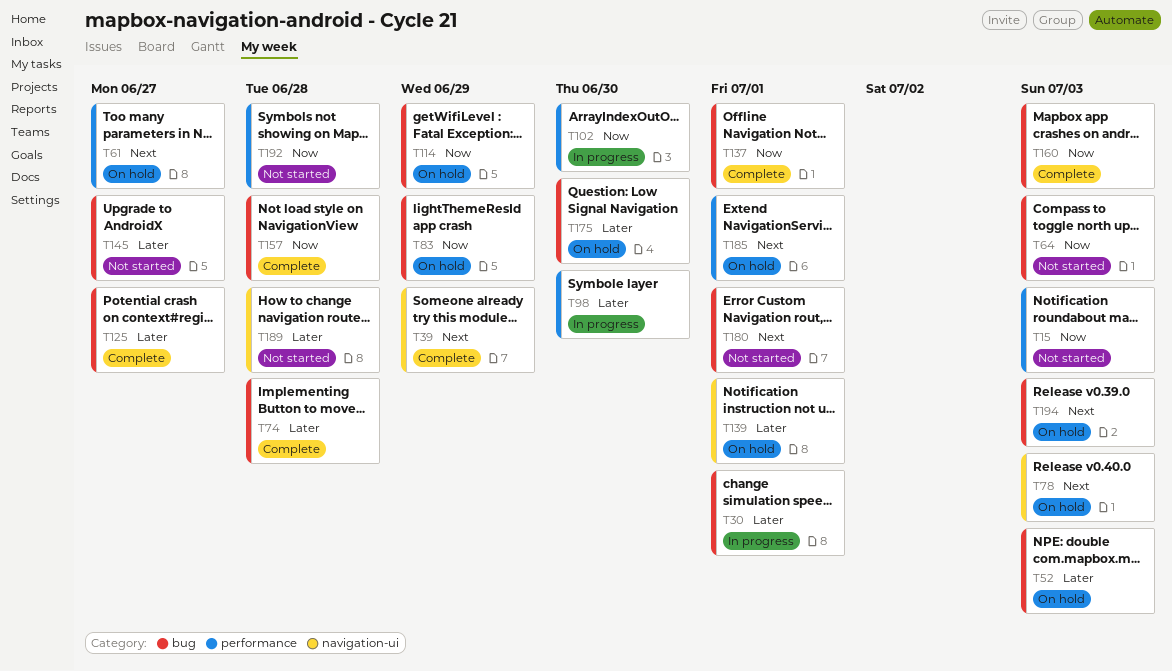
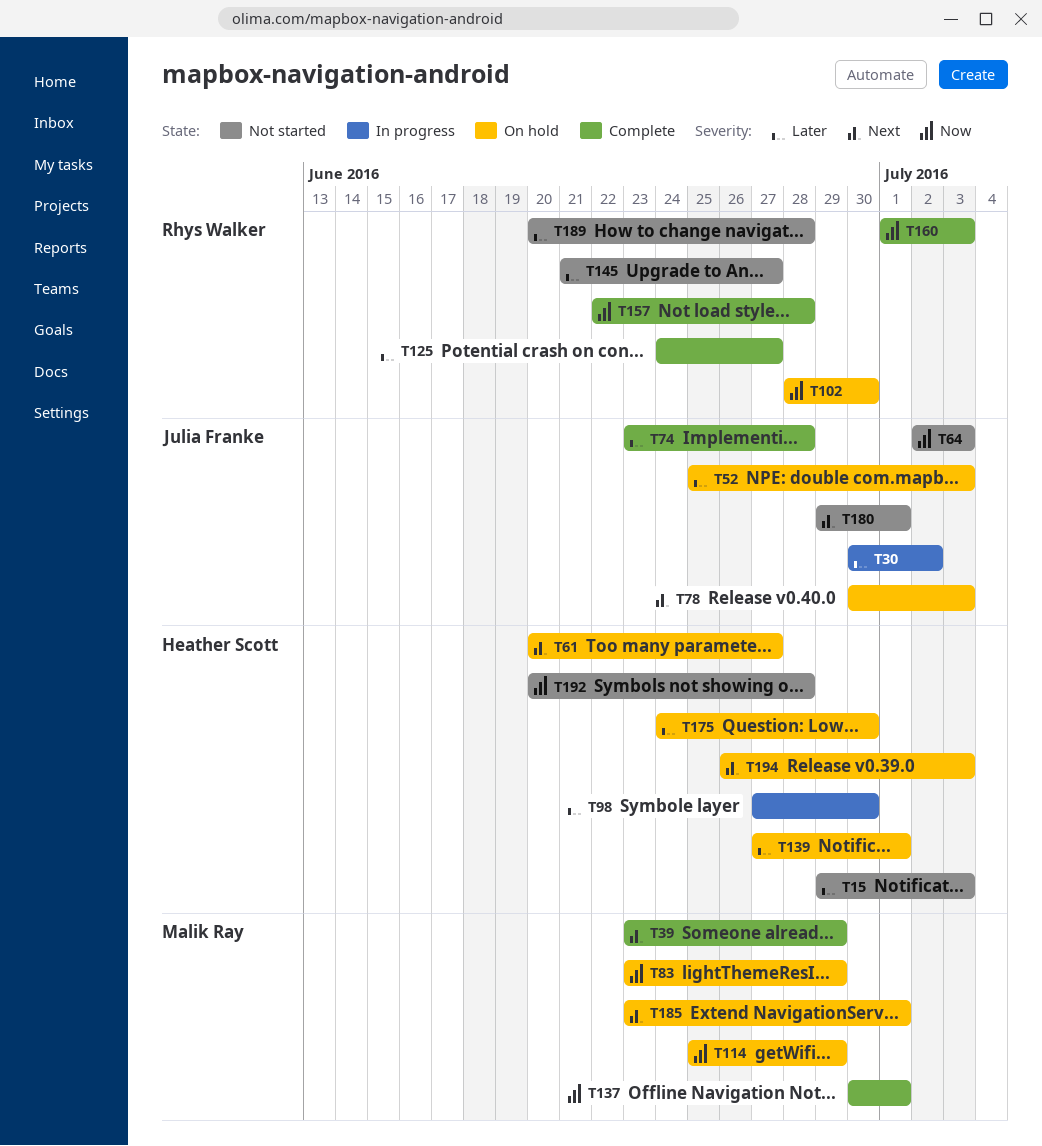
T15, priority: Now -> Later
T30, due: Jul 1 -> Jul 2
T102, status: In progress -> On hold

